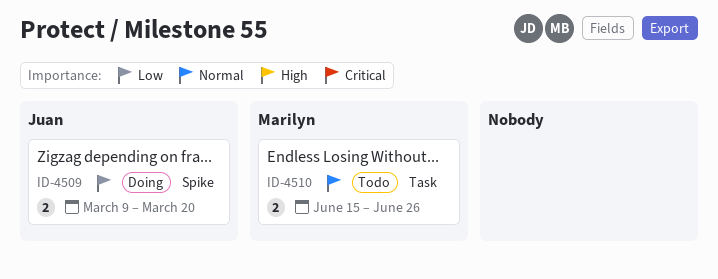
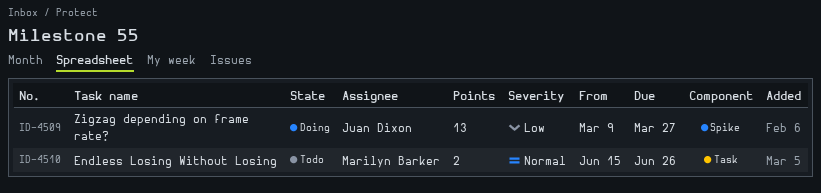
ID-4509, estimate: 2 -> 13
ID-4509, due: Mar 20 -> Mar 27

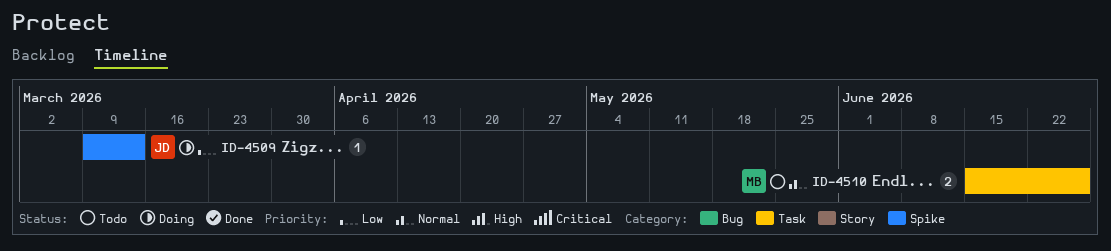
ID-4509, estimate: 13 -> 1
ID-4509, due: Mar 27 -> Mar 13

